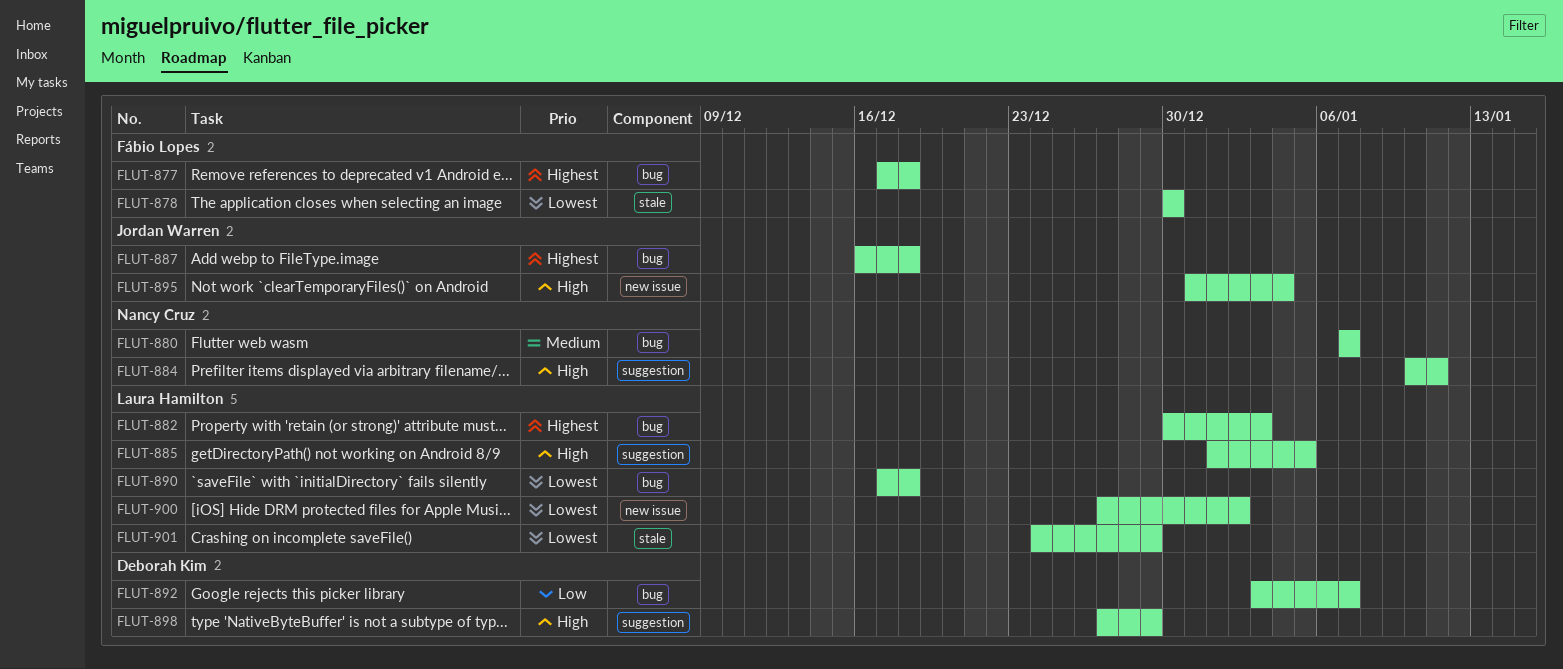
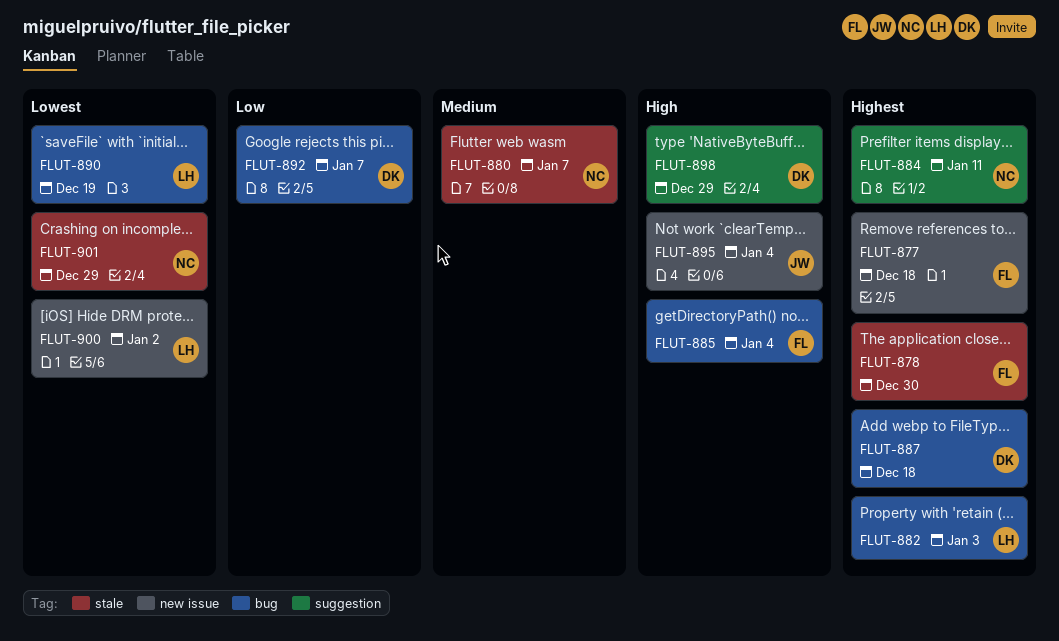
FLUT-877, label: bug -> new issue
FLUT-878, priority: Lowest -> Highest
FLUT-880, label: bug -> stale
FLUT-884, priority: High -> Highest
FLUT-885, owner: Laura Hamilton -> Fábio Lopes
FLUT-885, label: suggestion -> bug
FLUT-885, due: Jan 5 -> Jan 4
FLUT-887, owner: Jordan Warren -> Deborah Kim
FLUT-890, due: Dec 18 -> Dec 19
FLUT-901, owner: Laura Hamilton -> Nancy Cruz

